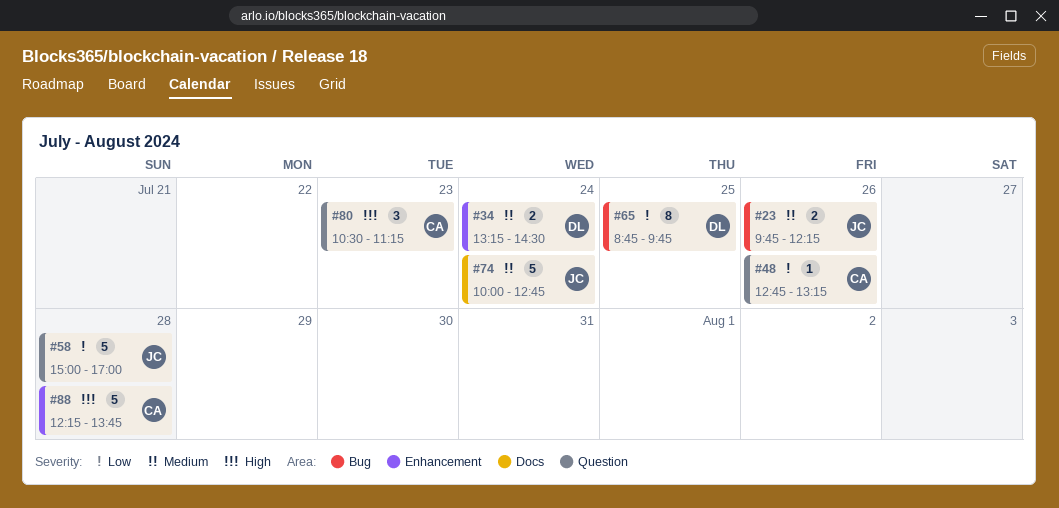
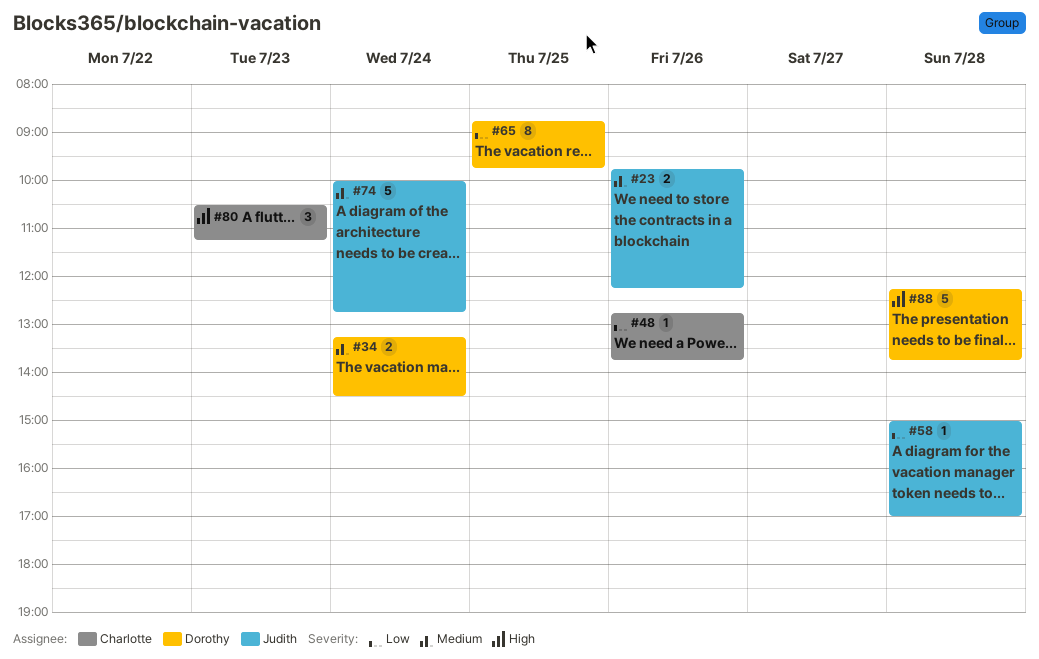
#48, ends: 13:15 -> 13:45
#58, estimate: 5 -> 1
#88, owner: Charlotte -> Dorothy

